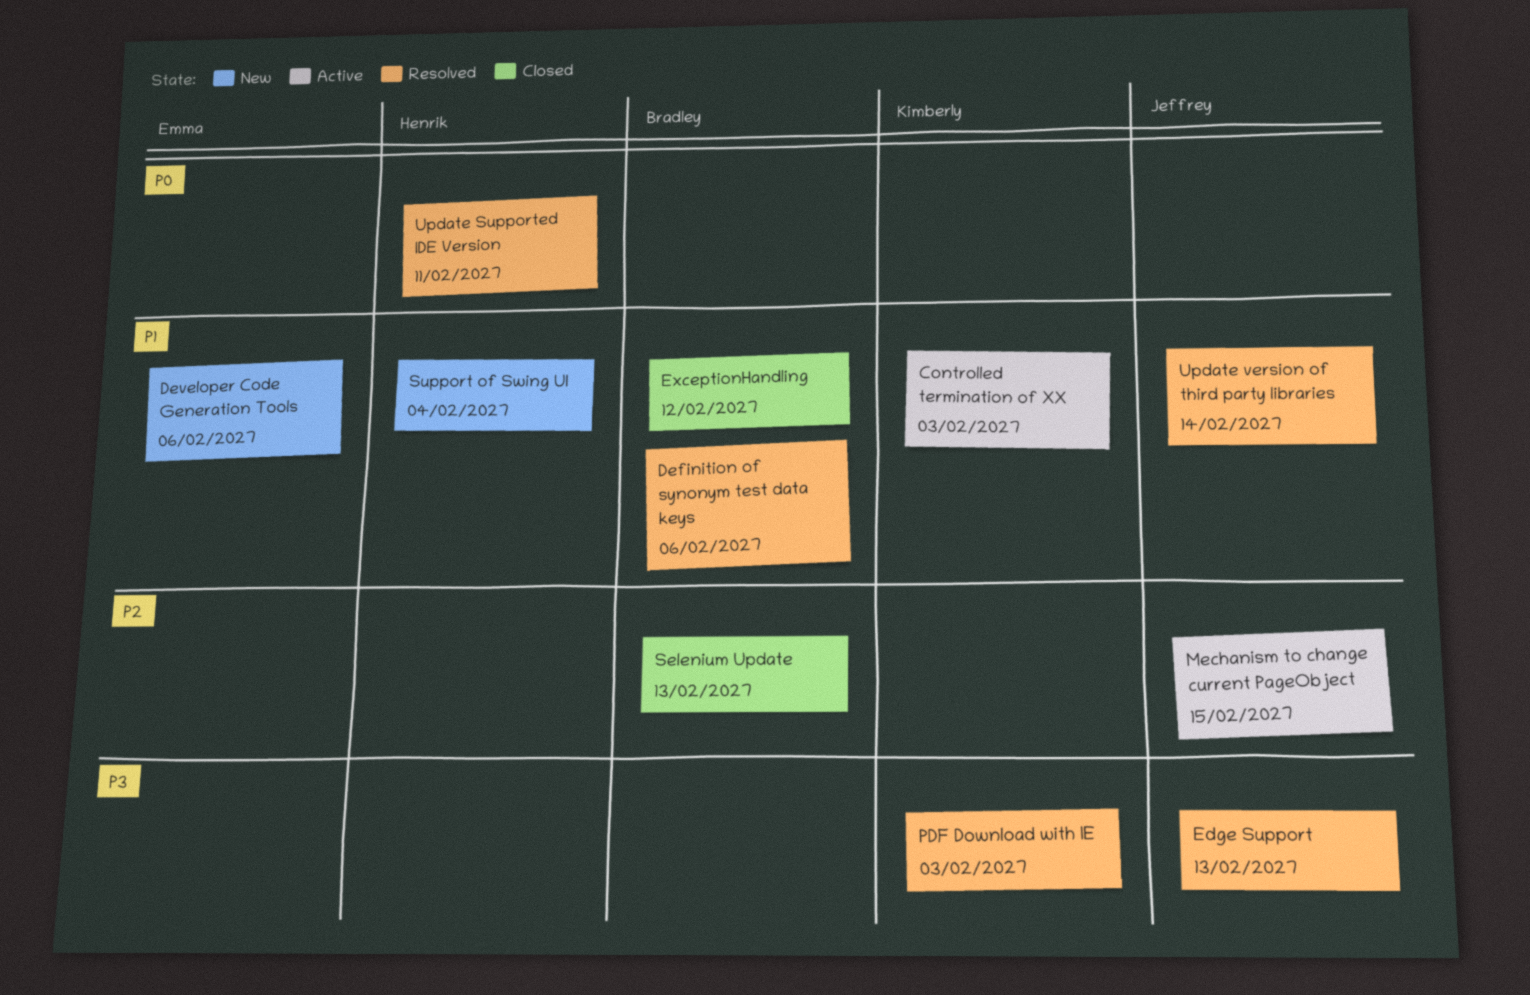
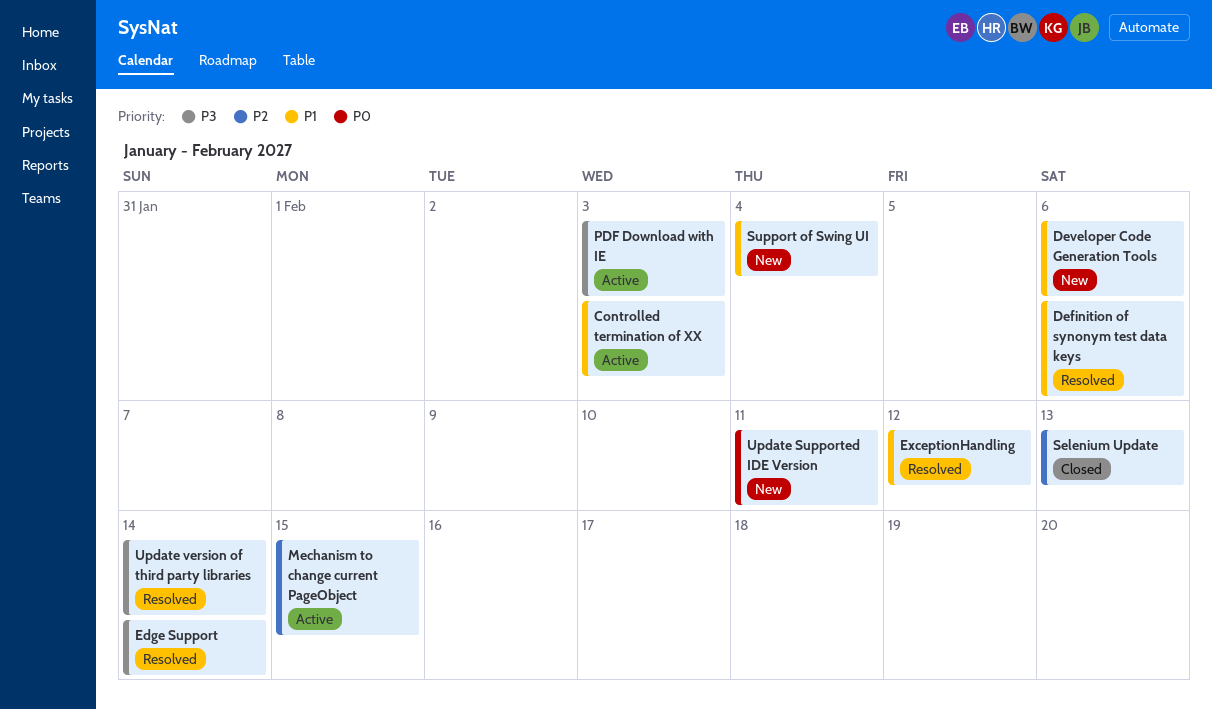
Edge Support, due: Feb 13 -> Feb 14
ExceptionHandling, status: Closed -> Resolved
PDF Download with IE, status: Resolved -> Active
Update Supported IDE Version, status: Resolved -> New
Update version of third party libraries, priority: P1 -> P3

